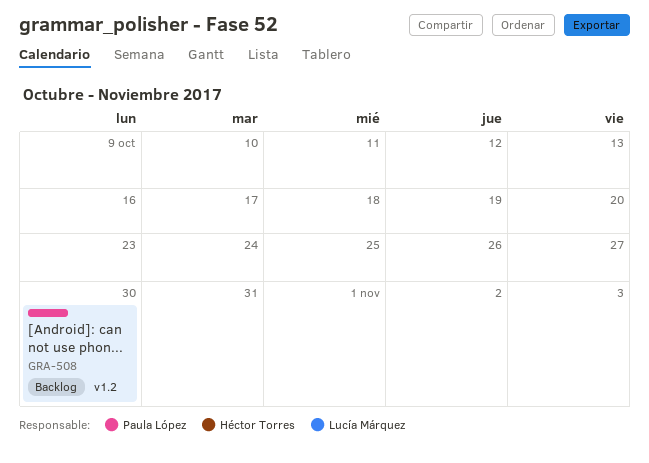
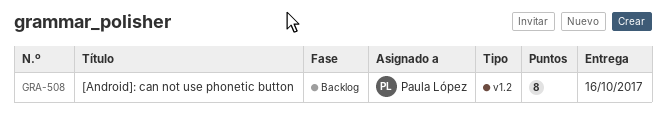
GRA-508, due: Oct 30 -> Oct 16

